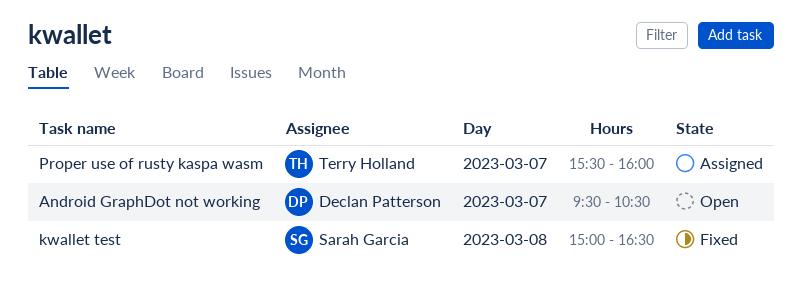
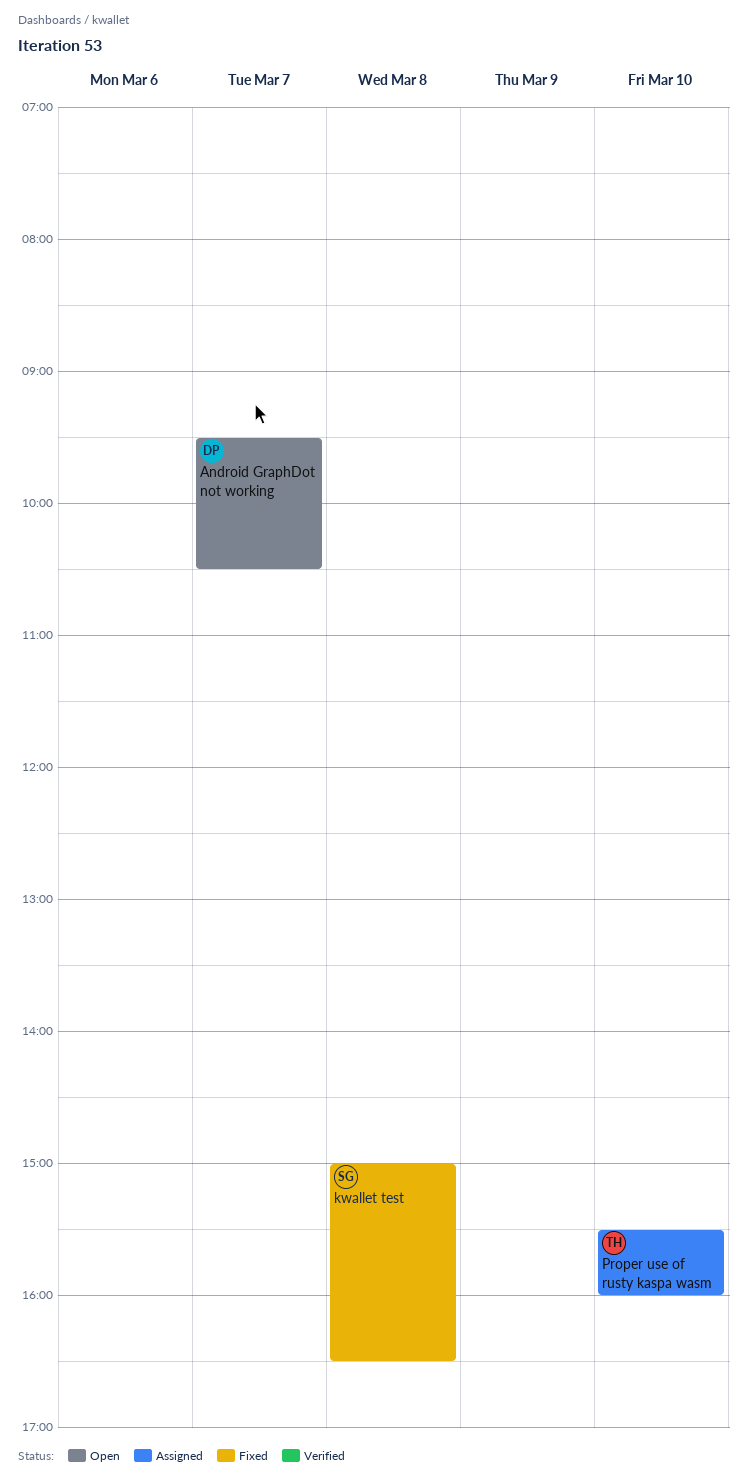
Proper use of rusty kaspa wasm, day: Mar 7 -> Mar 10

